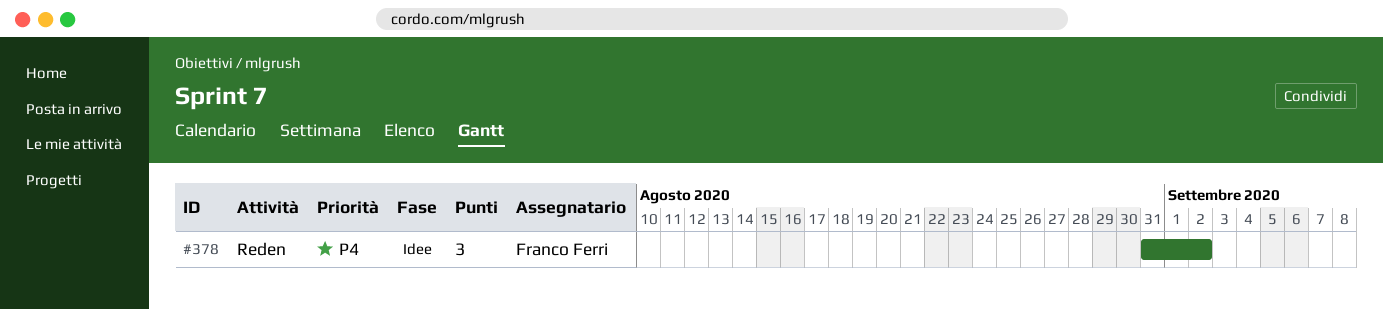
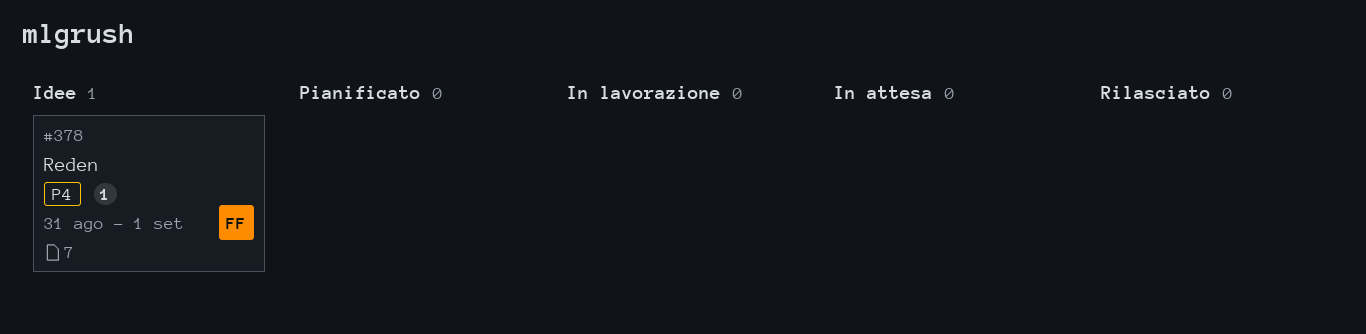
#378, estimate: 3 -> 1
#378, due: Sep 2 -> Sep 1

